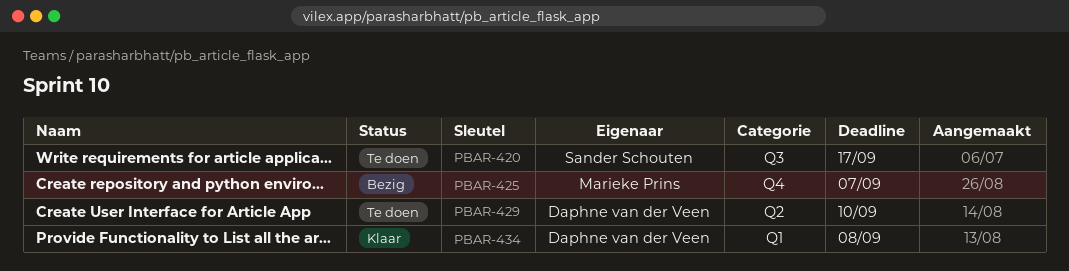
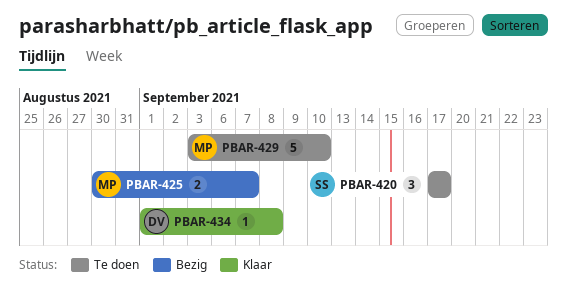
PBAR-429, owner: Daphne van der Veen -> Marieke Prins

